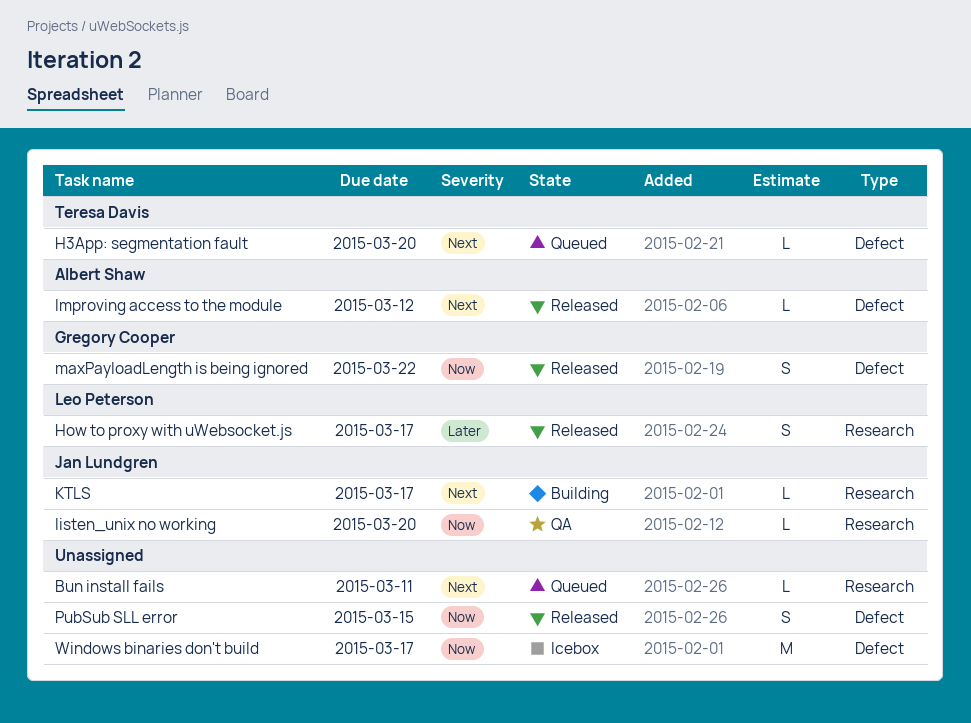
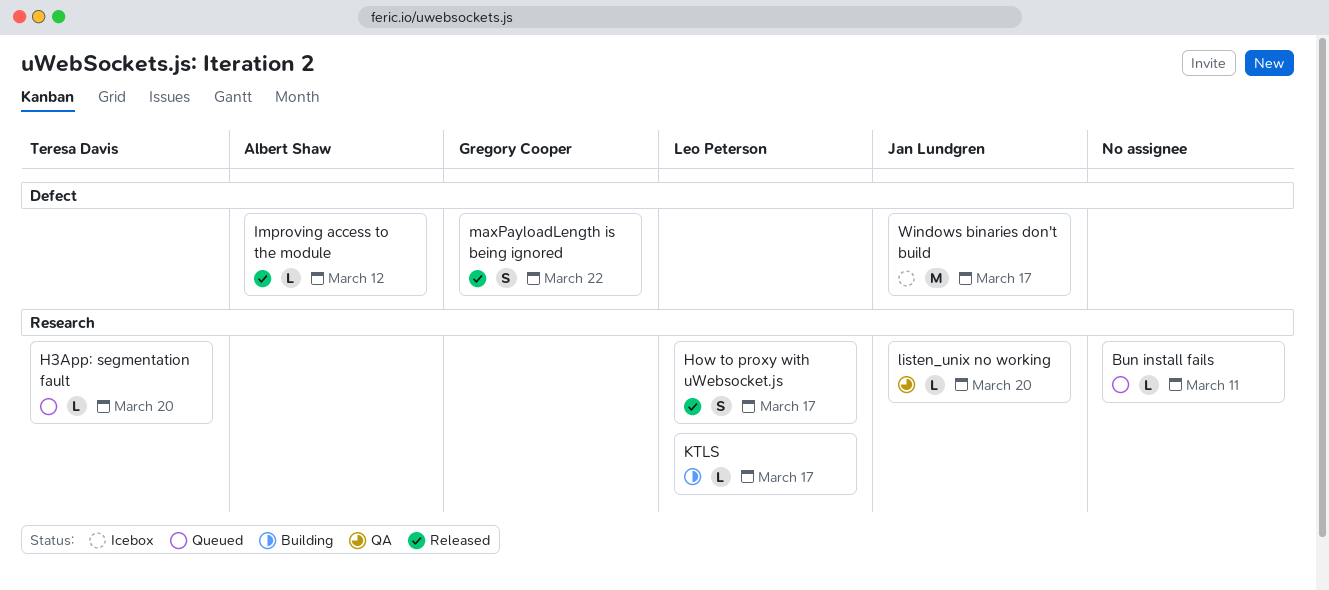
H3App: segmentation fault, label: Defect -> Research
KTLS, owner: Jan Lundgren -> Leo Peterson
PubSub SLL error: present -> none
Windows binaries don't build, owner: none -> Jan Lundgren

